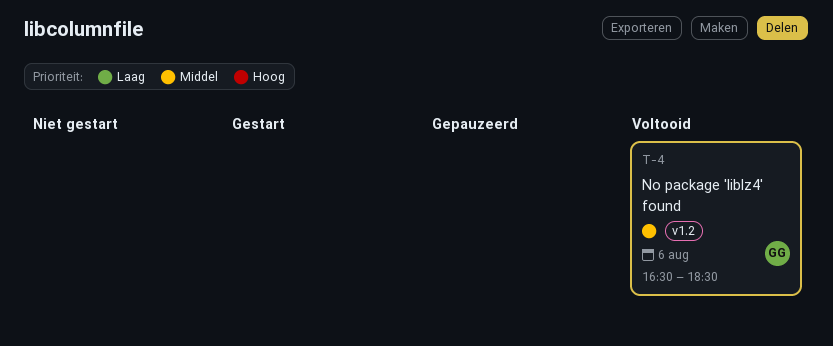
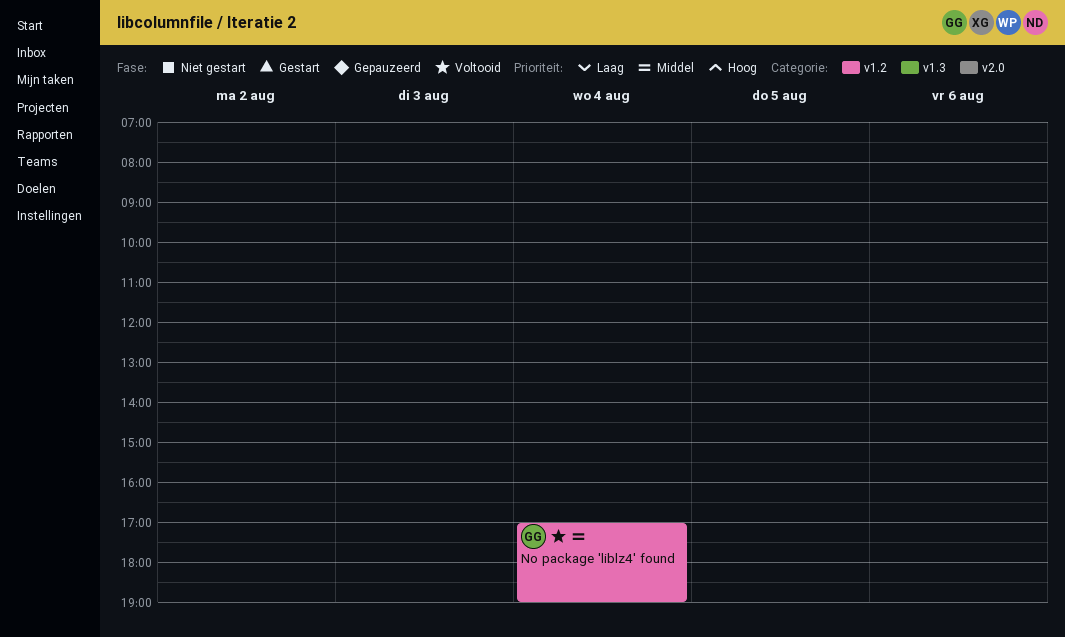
No package 'liblz4' found, day: Aug 6 -> Aug 4
No package 'liblz4' found, begins: 16:30 -> 17:00
No package 'liblz4' found, ends: 18:30 -> 19:00

